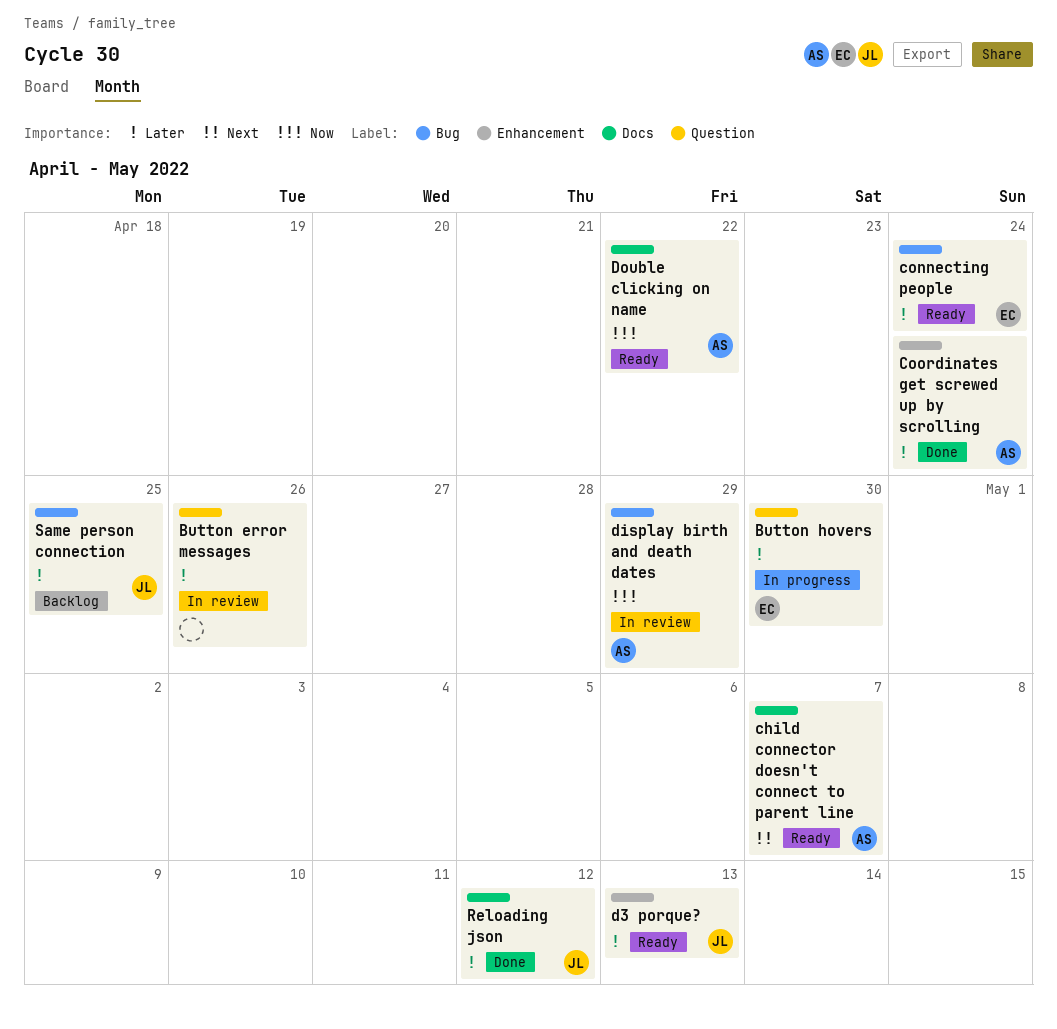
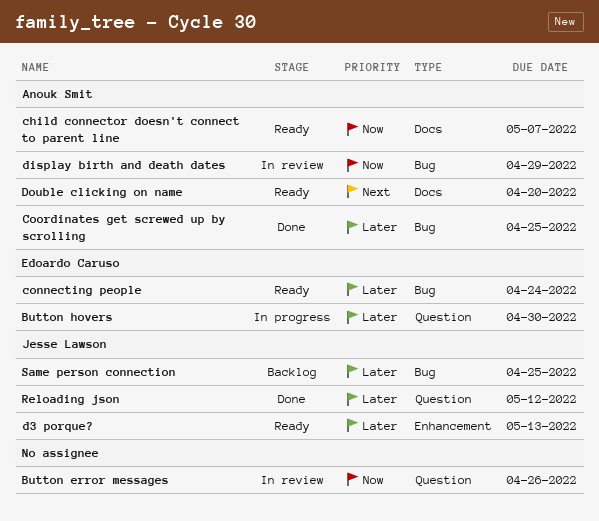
Button error messages, priority: Later -> Now
child connector doesn't connect to parent line, priority: Next -> Now
Coordinates get screwed up by scrolling, label: Enhancement -> Bug
Coordinates get screwed up by scrolling, due: Apr 24 -> Apr 25
Double clicking on name, priority: Now -> Next
Double clicking on name, due: Apr 22 -> Apr 20
Reloading json, label: Docs -> Question

